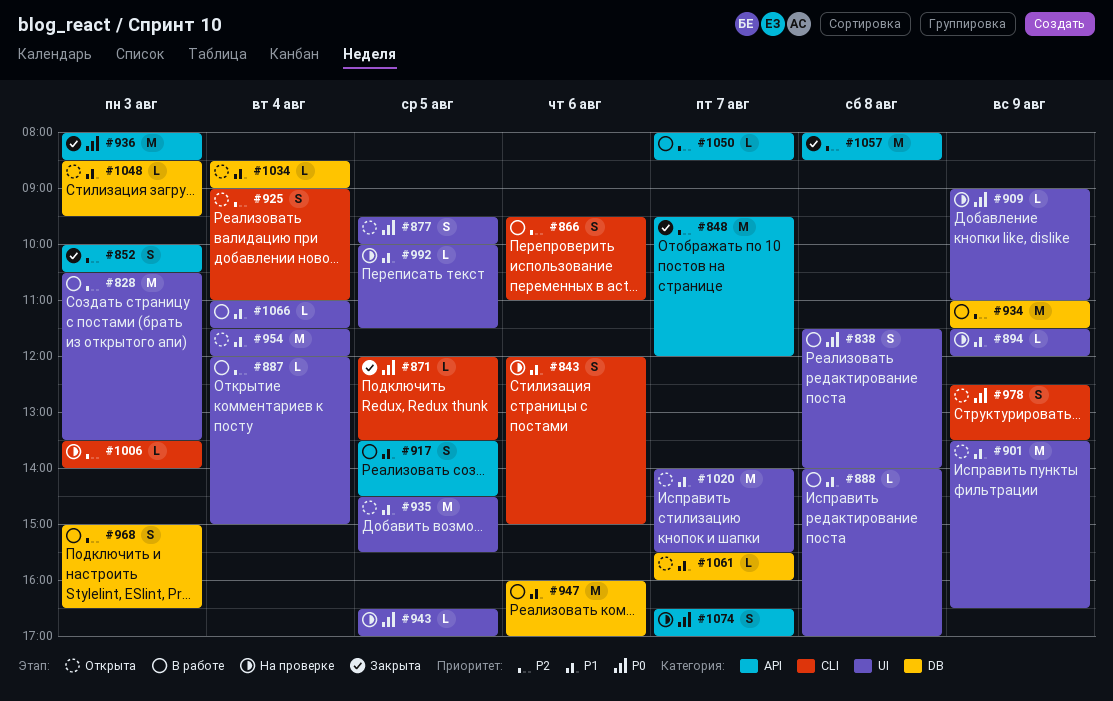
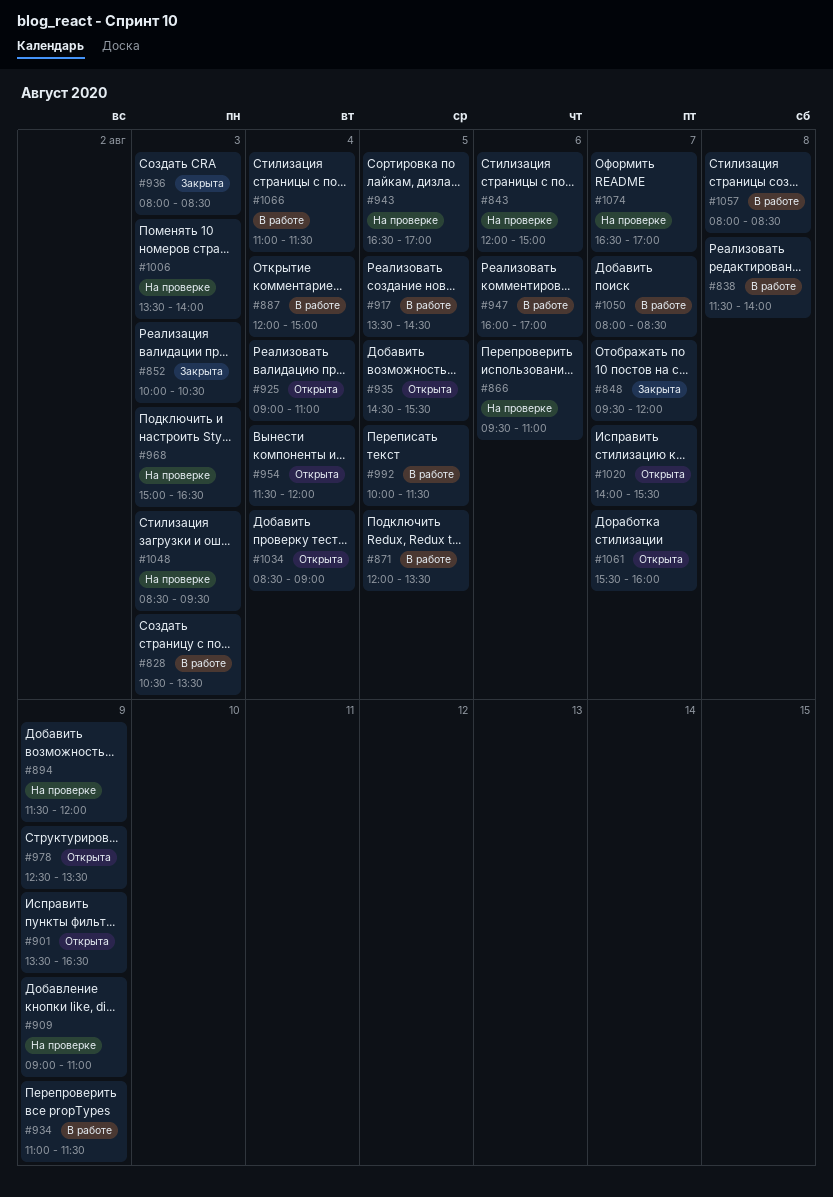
#866, status: В работе -> На проверке
#871, status: Закрыта -> В работе
#877: present -> none
#888: present -> none
#968, status: В работе -> На проверке
#992, status: На проверке -> В работе
#1048, status: Открыта -> На проверке
#1057, status: Закрыта -> В работе

